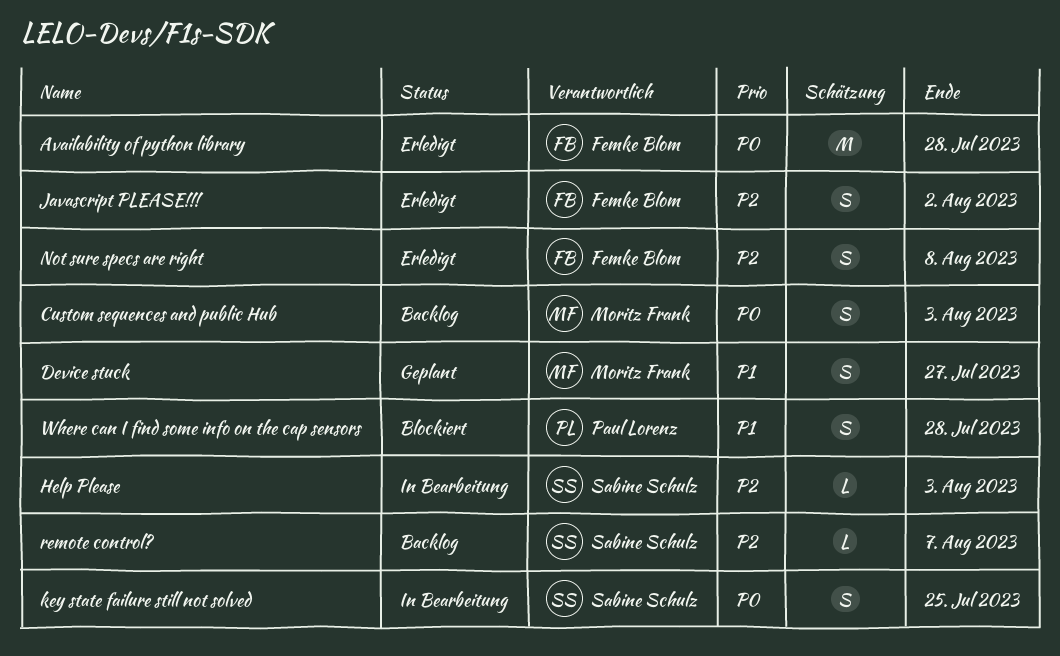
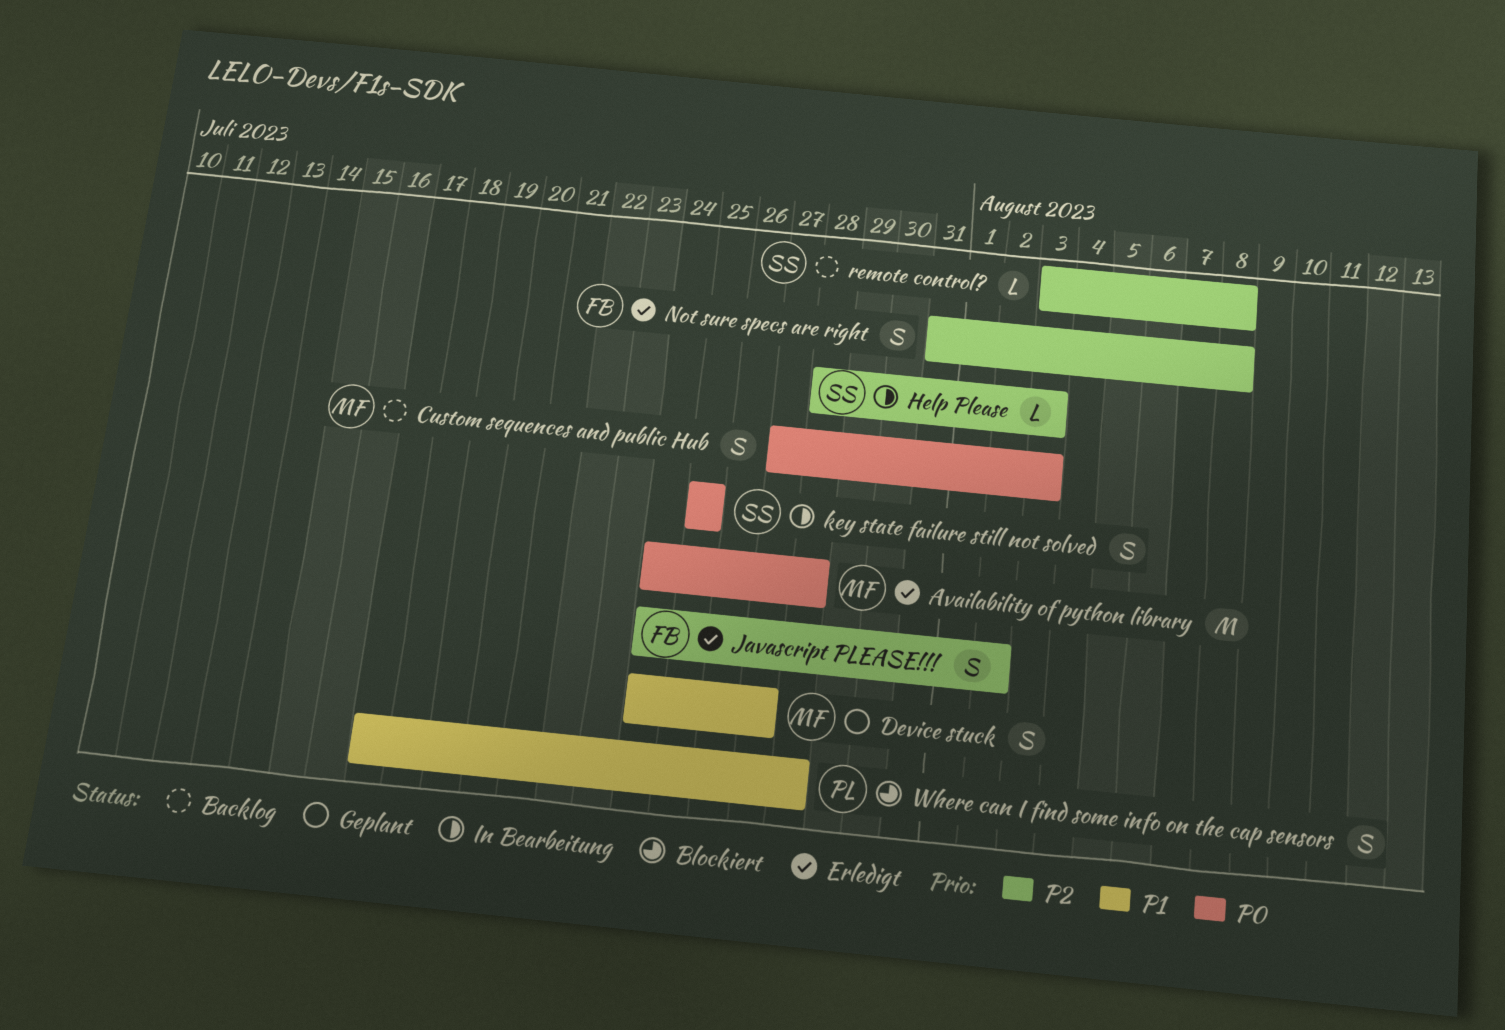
Availability of python library, owner: Femke Blom -> Moritz Frank
remote control?, due: Aug 7 -> Aug 8

